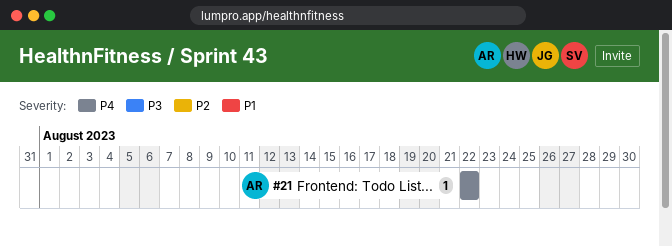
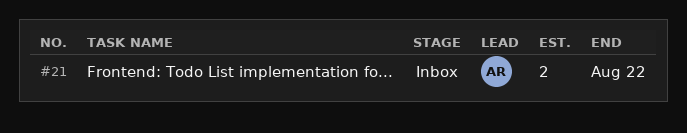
#21, estimate: 1 -> 2

